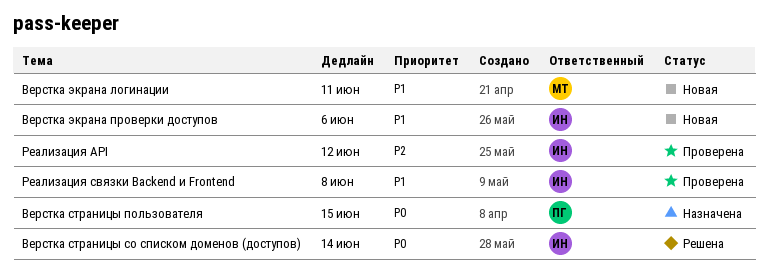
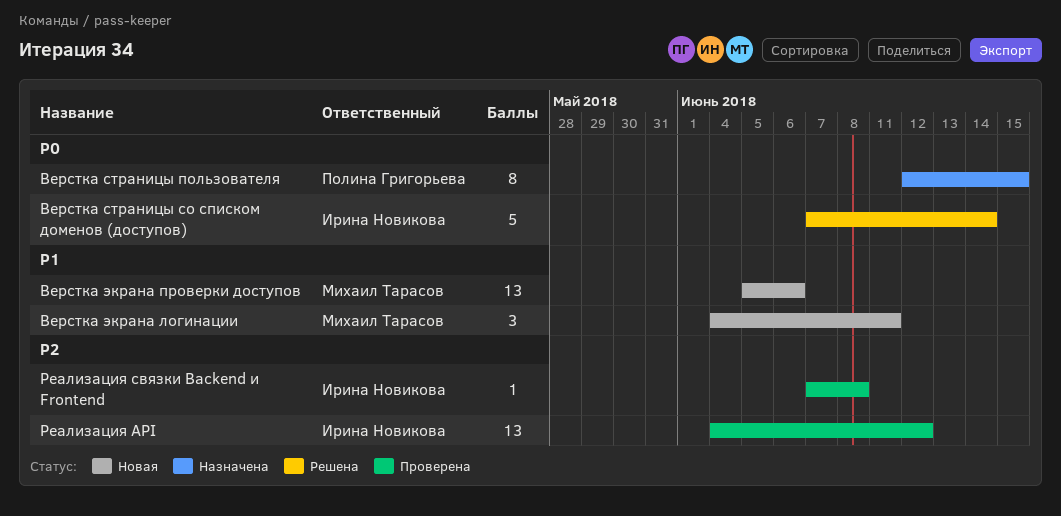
Верстка экрана проверки доступов, owner: Ирина Новикова -> Михаил Тарасов
Реализация связки Backend и Frontend, priority: P1 -> P2

